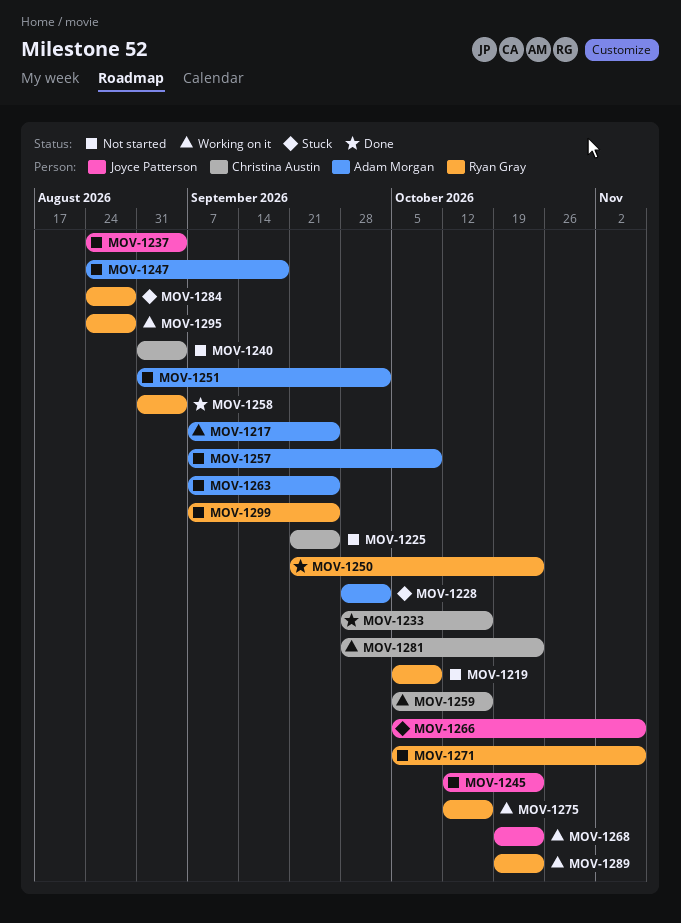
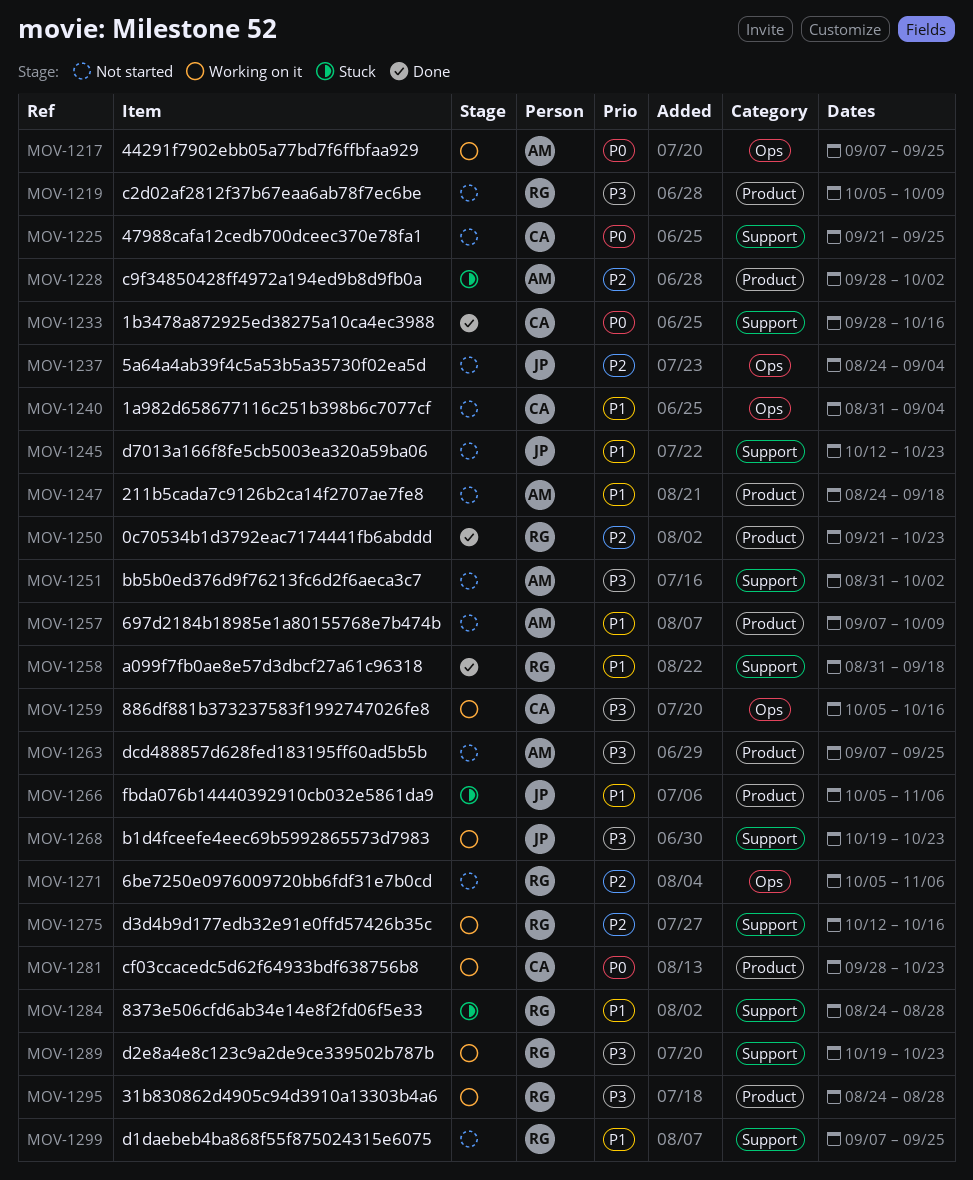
MOV-1258, due: Sep 4 -> Sep 18

